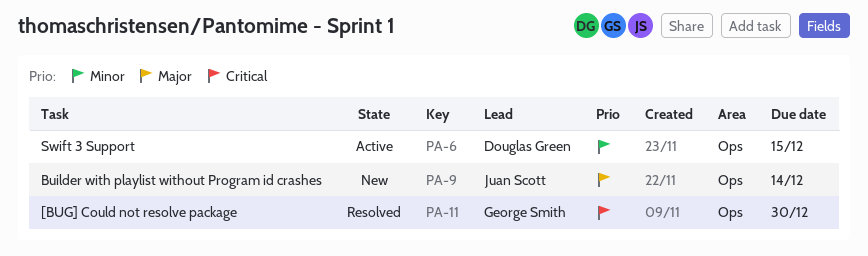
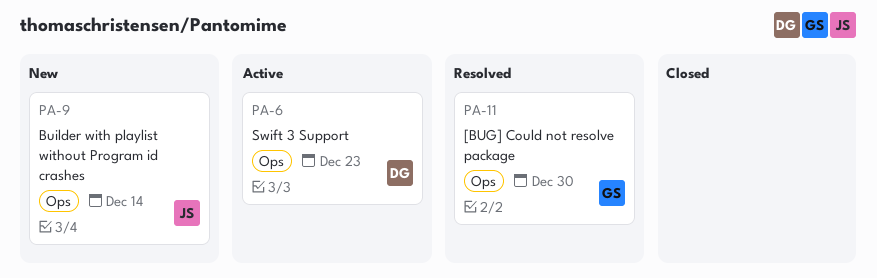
PA-6, due: Dec 15 -> Dec 23

